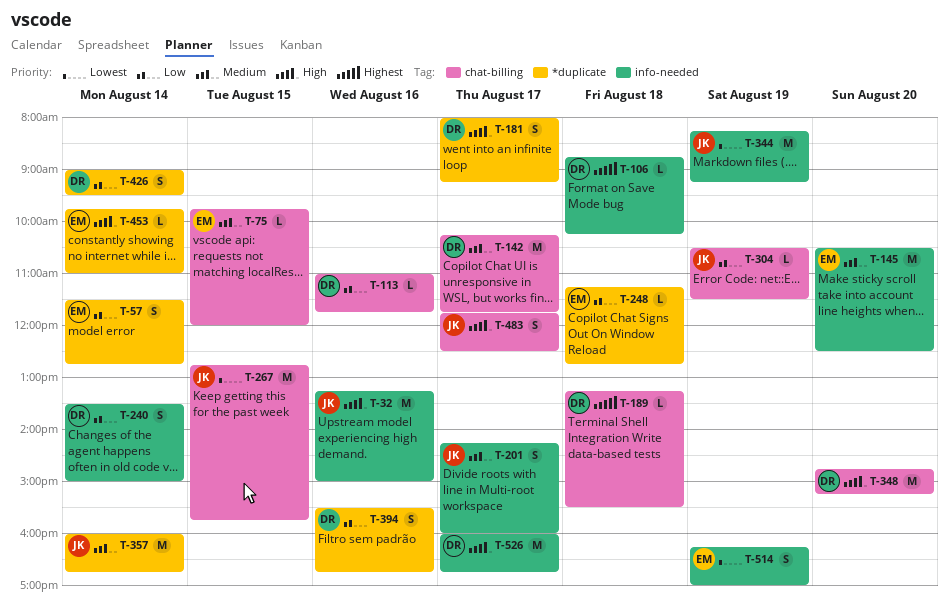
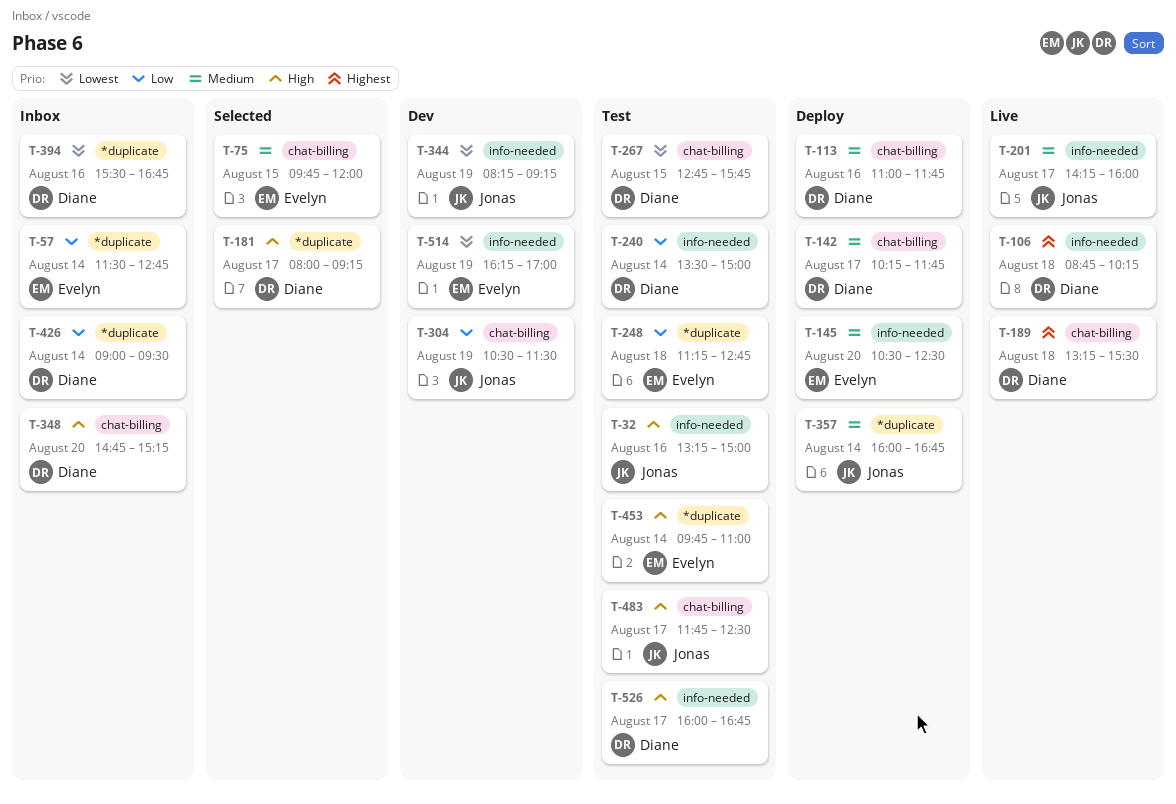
T-113, priority: Low -> Medium
T-267, owner: Jonas -> Diane
T-394, priority: Low -> Lowest

